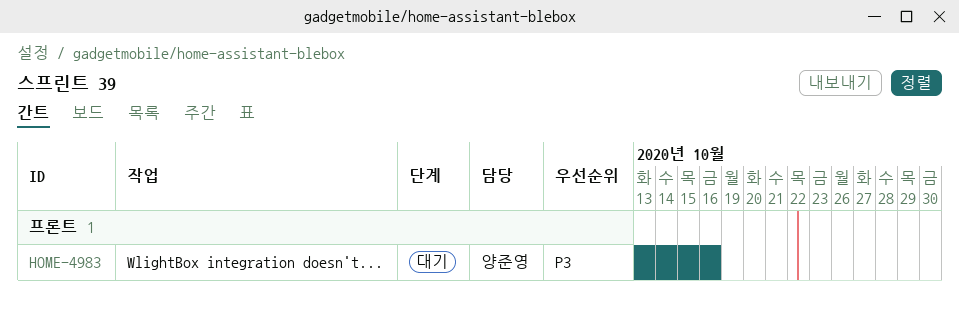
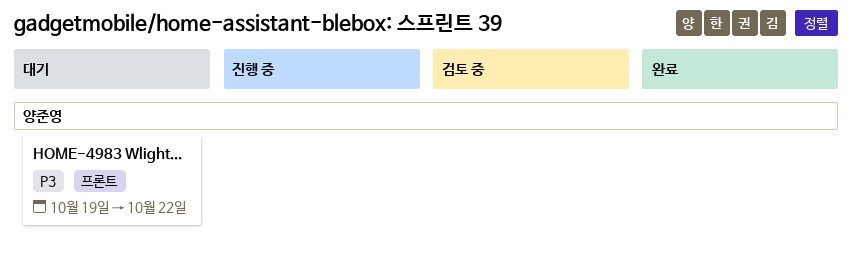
HOME-4983, start: Oct 13 -> Oct 19
HOME-4983, due: Oct 16 -> Oct 22

